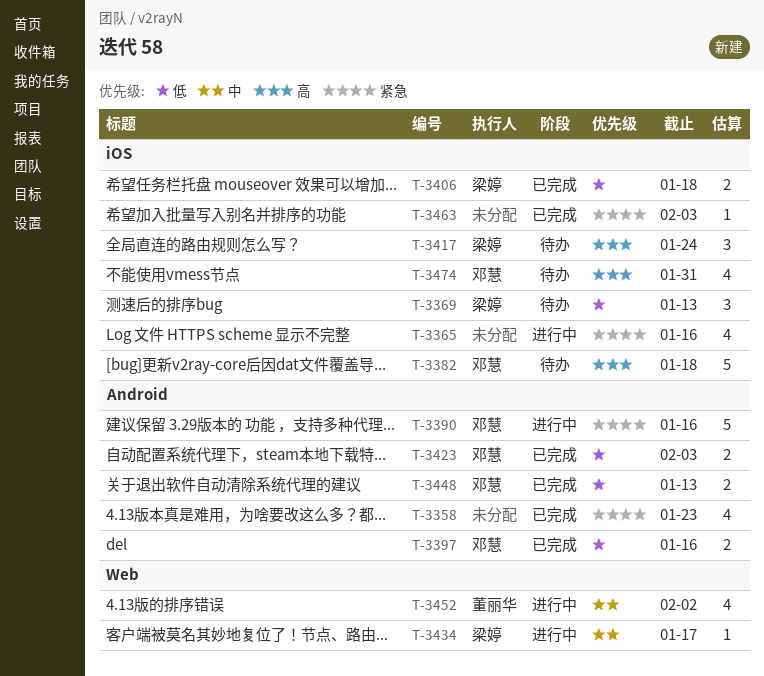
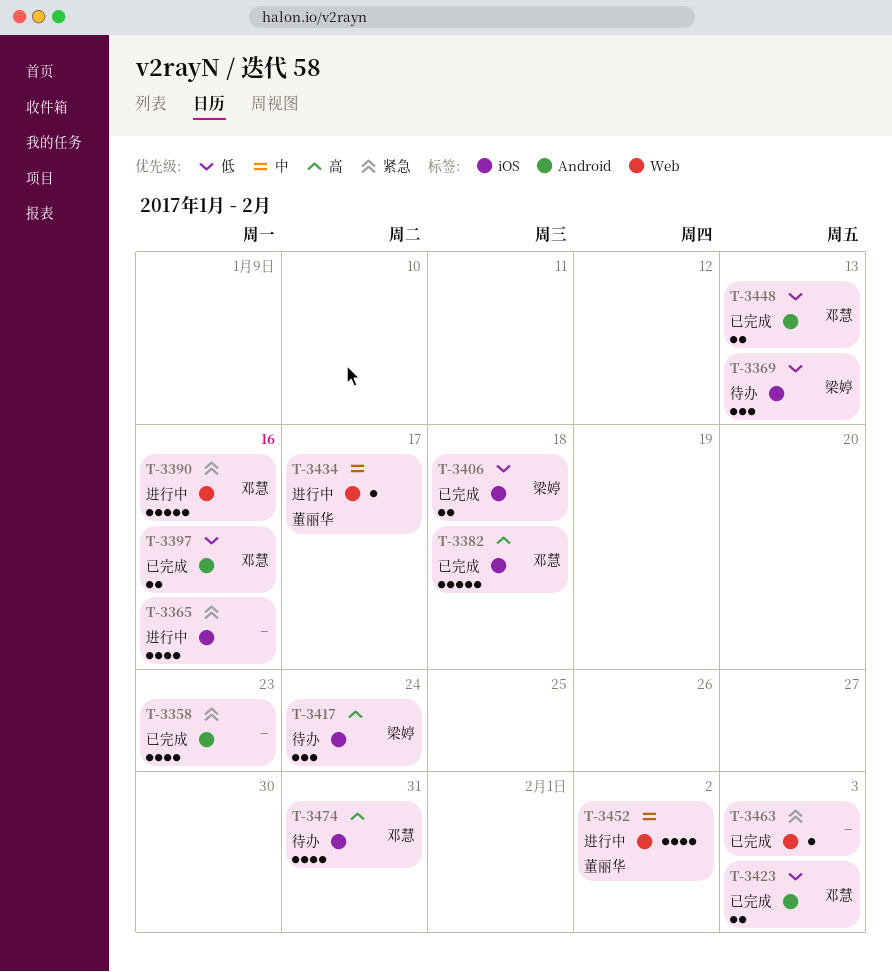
T-3382, status: 待办 -> 已完成
T-3390, label: Android -> Web
T-3434, owner: 梁婷 -> 董丽华
T-3463, label: iOS -> Web

